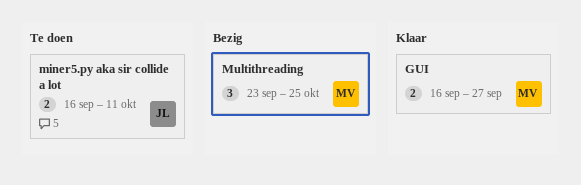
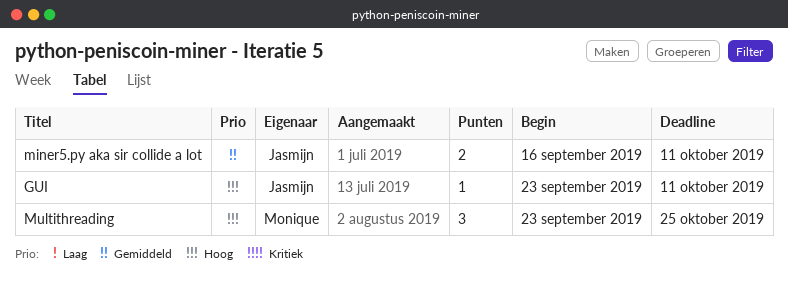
GUI, owner: Monique -> Jasmijn
GUI, estimate: 2 -> 1
GUI, start: Sep 16 -> Sep 23
GUI, due: Sep 27 -> Oct 11

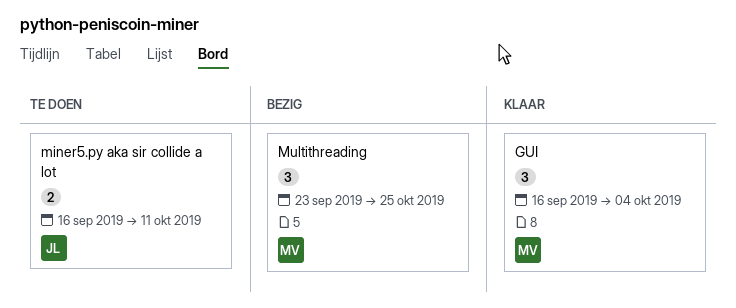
GUI, owner: Jasmijn -> Monique
GUI, estimate: 1 -> 3
GUI, start: Sep 23 -> Sep 16
GUI, due: Oct 11 -> Oct 4

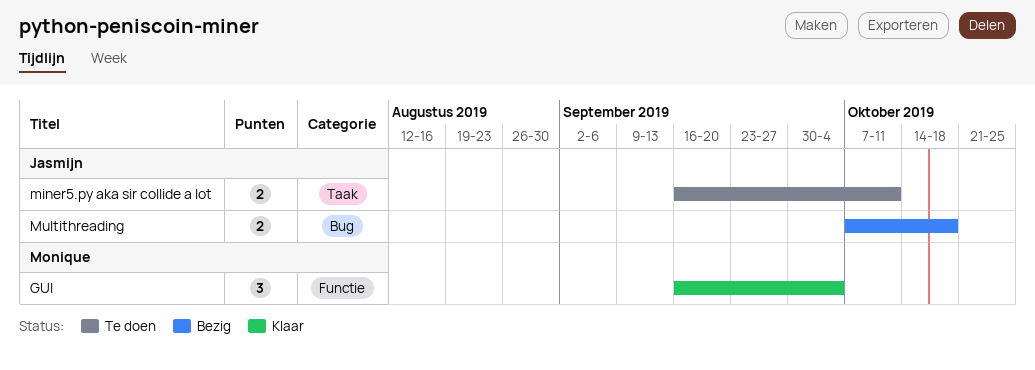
Multithreading, owner: Monique -> Jasmijn
Multithreading, estimate: 3 -> 2
Multithreading, start: Sep 23 -> Oct 7
Multithreading, due: Oct 25 -> Oct 18

